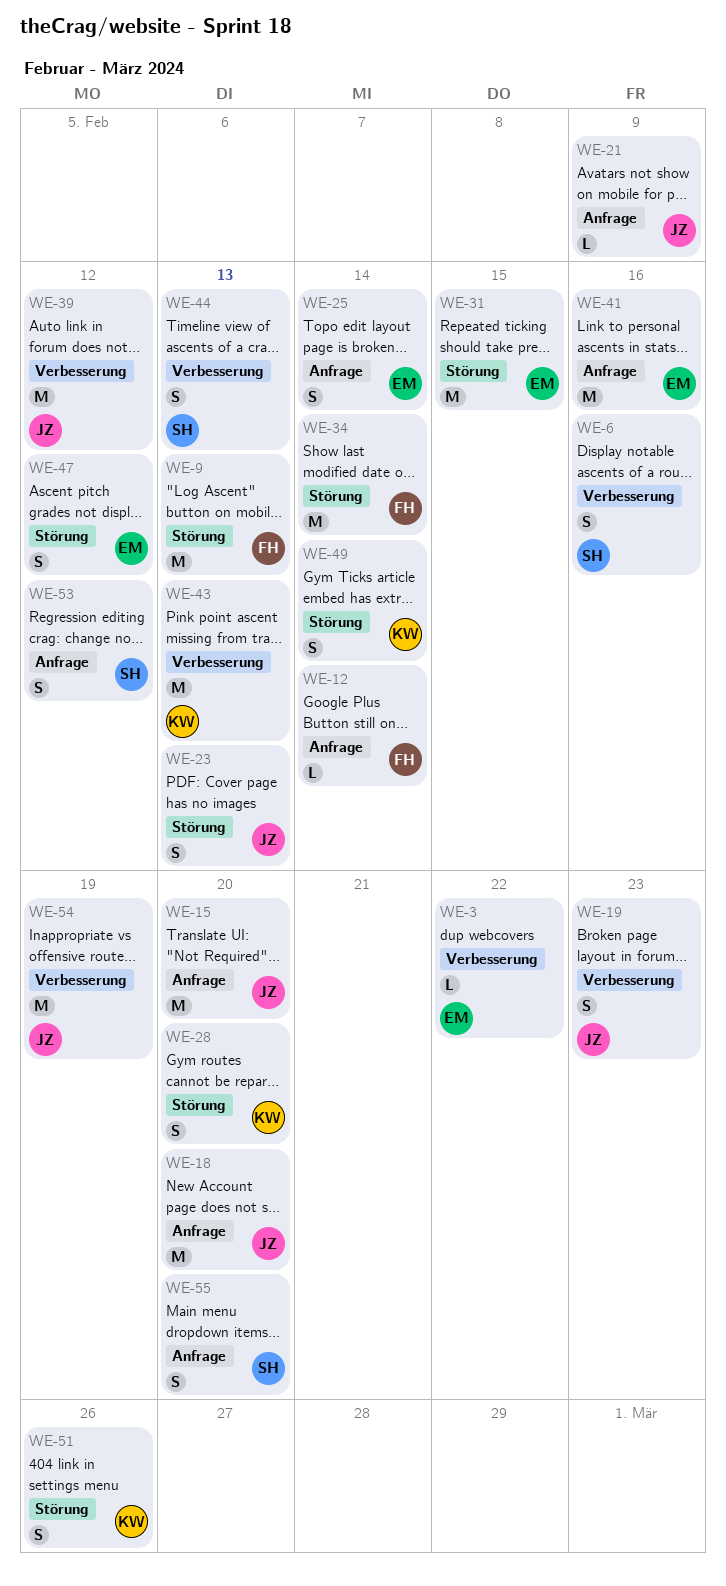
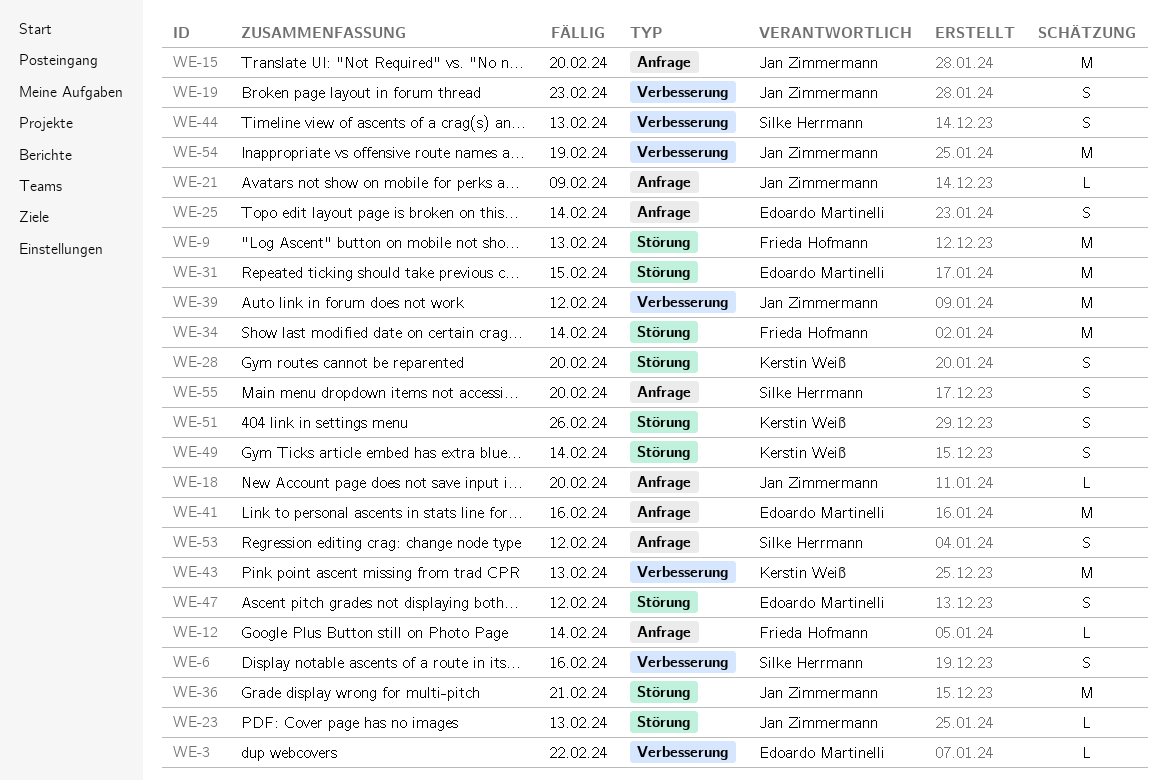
WE-18, estimate: M -> L
WE-23, estimate: S -> L
WE-36: none -> present

